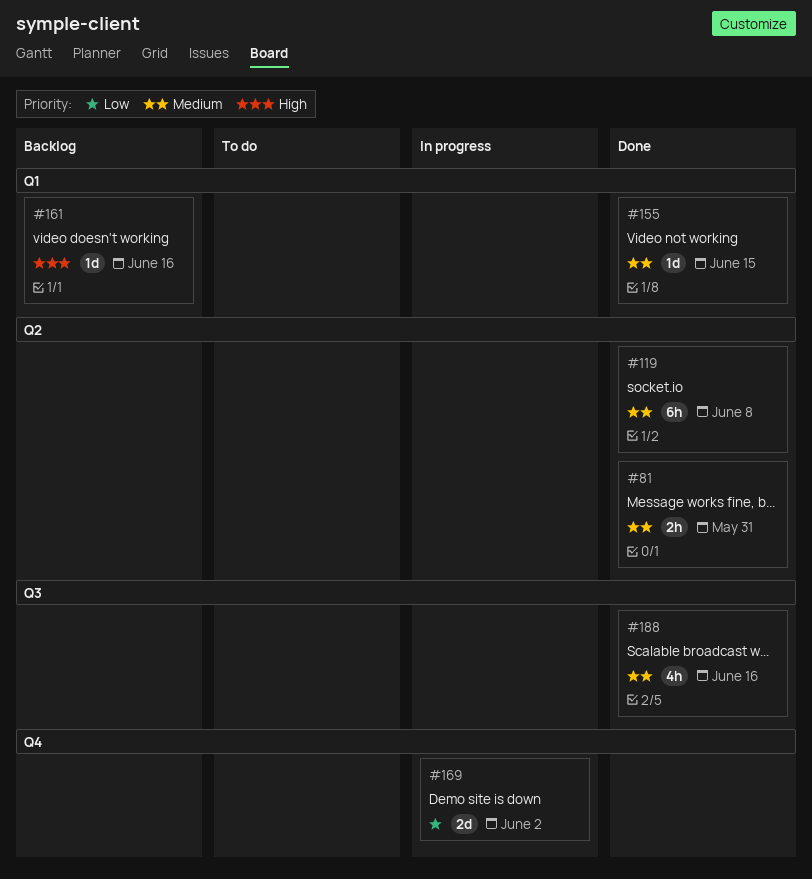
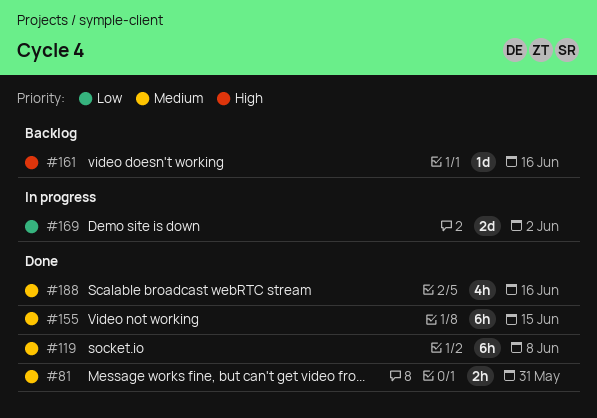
#155, estimate: 1d -> 6h

